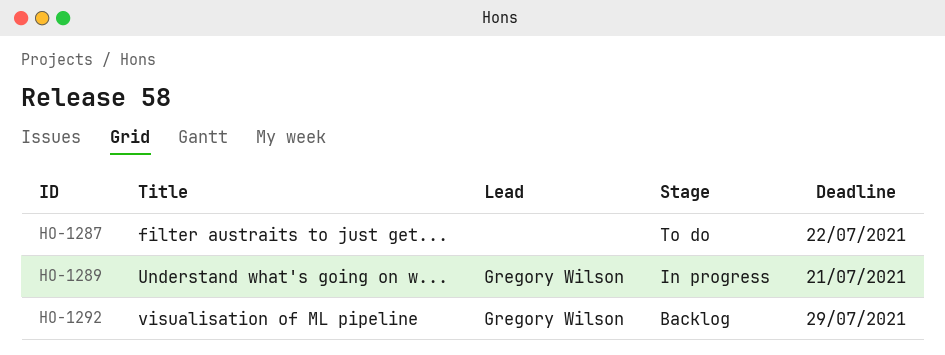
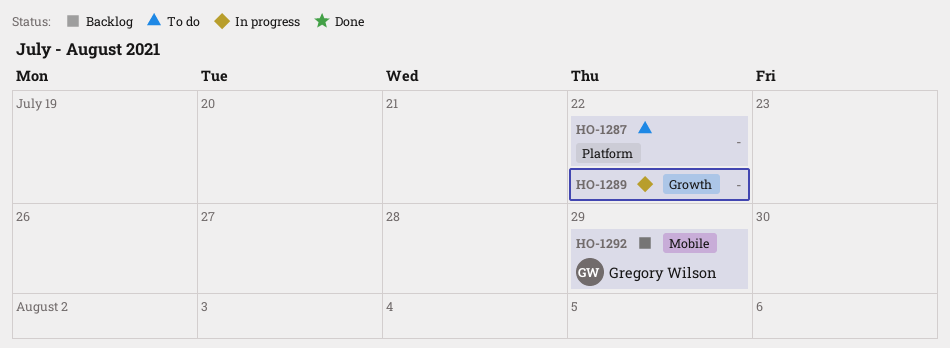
HO-1289, owner: Gregory Wilson -> none
HO-1289, due: Jul 21 -> Jul 22

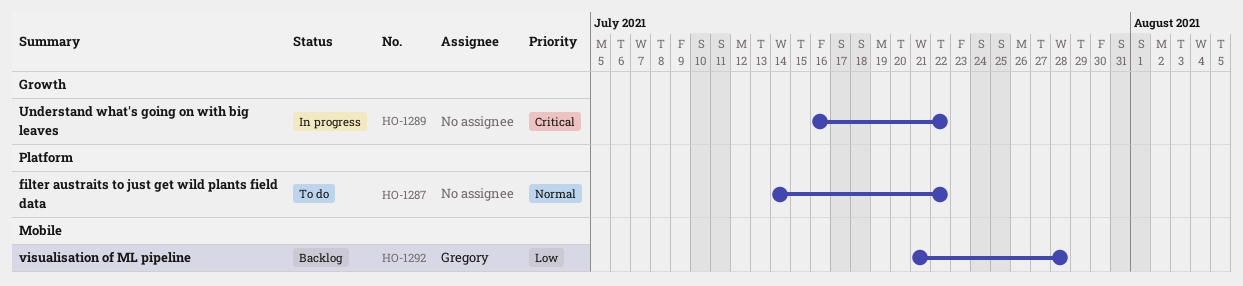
HO-1292, due: Jul 29 -> Jul 28

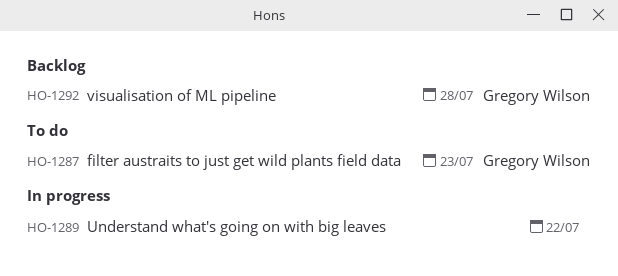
HO-1287, owner: none -> Gregory Wilson
HO-1287, due: Jul 22 -> Jul 23

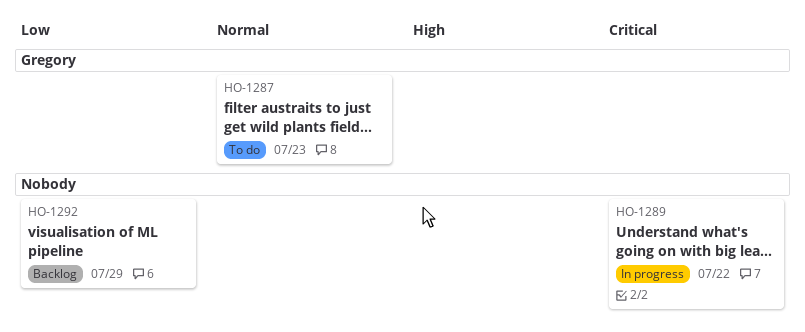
HO-1292, owner: Gregory Wilson -> none
HO-1292, due: Jul 28 -> Jul 29

